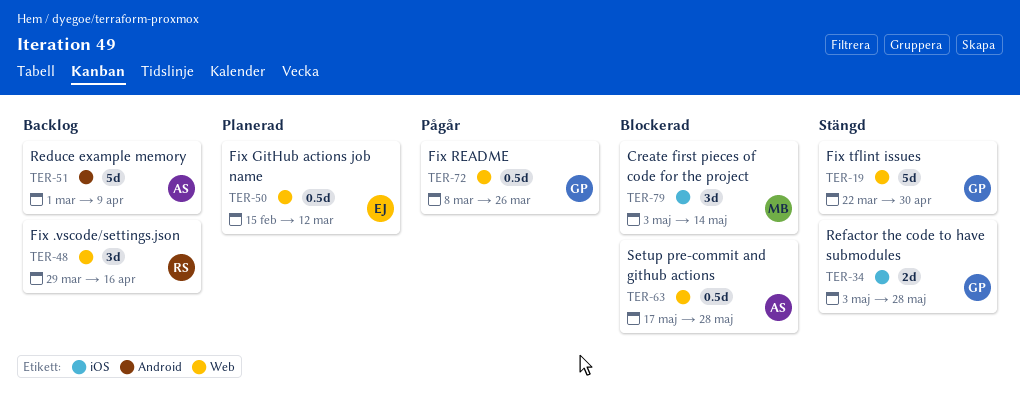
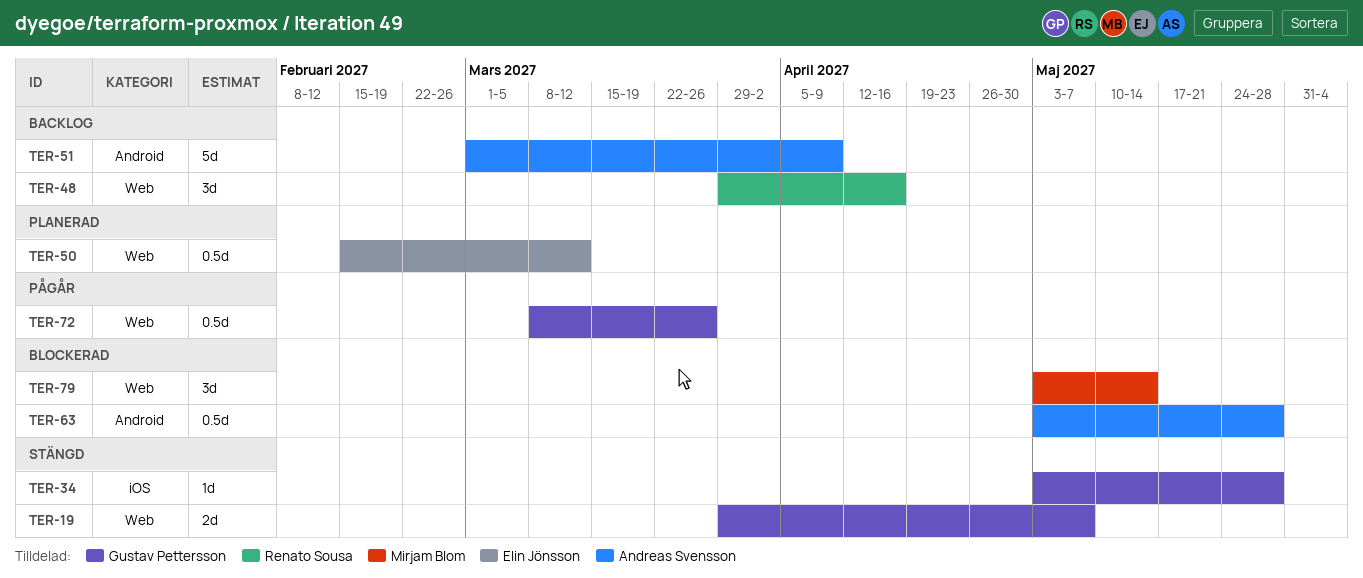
TER-19, estimate: 5d -> 2d
TER-19, start: Mar 22 -> Mar 29
TER-19, due: Apr 30 -> May 7
TER-34, estimate: 2d -> 1d
TER-63, label: Web -> Android
TER-63, start: May 17 -> May 3
TER-79, label: iOS -> Web

